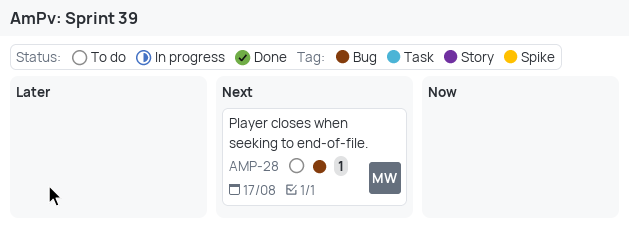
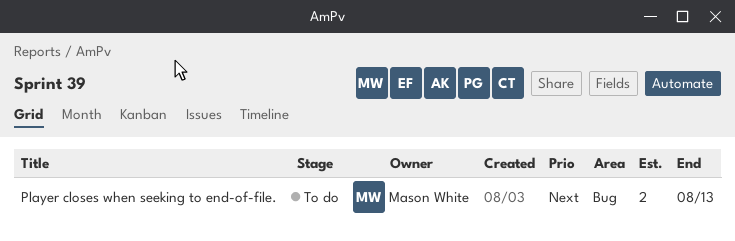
Player closes when seeking to end-of-file., estimate: 1 -> 2
Player closes when seeking to end-of-file., due: Aug 17 -> Aug 13

